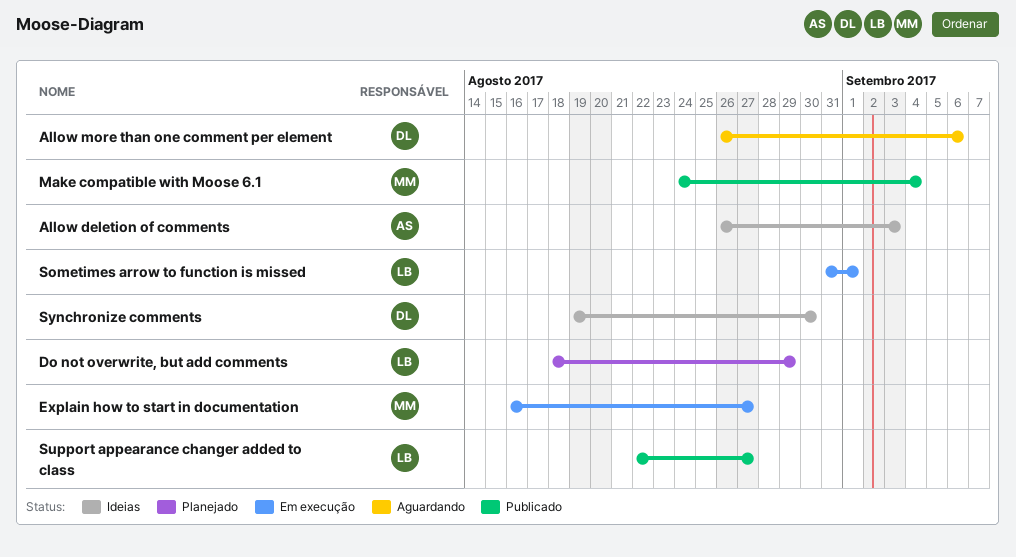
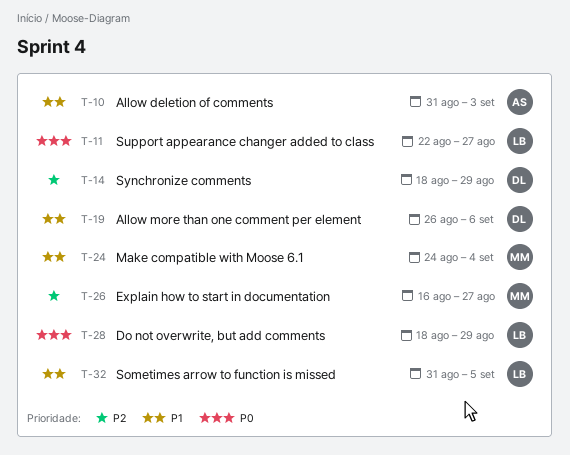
Allow deletion of comments, start: Aug 26 -> Aug 31
Sometimes arrow to function is missed, due: Sep 1 -> Sep 5
Synchronize comments, start: Aug 19 -> Aug 18
Synchronize comments, due: Aug 30 -> Aug 29

